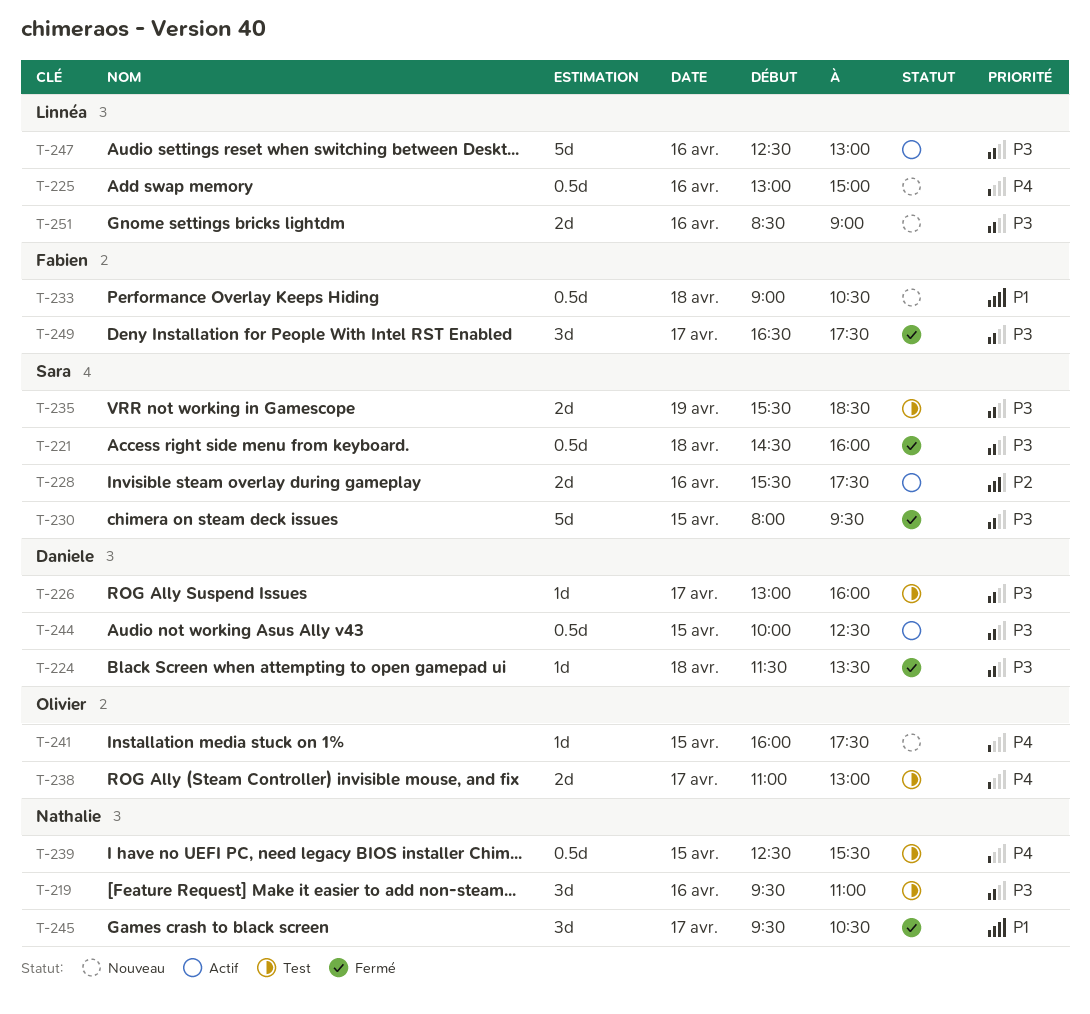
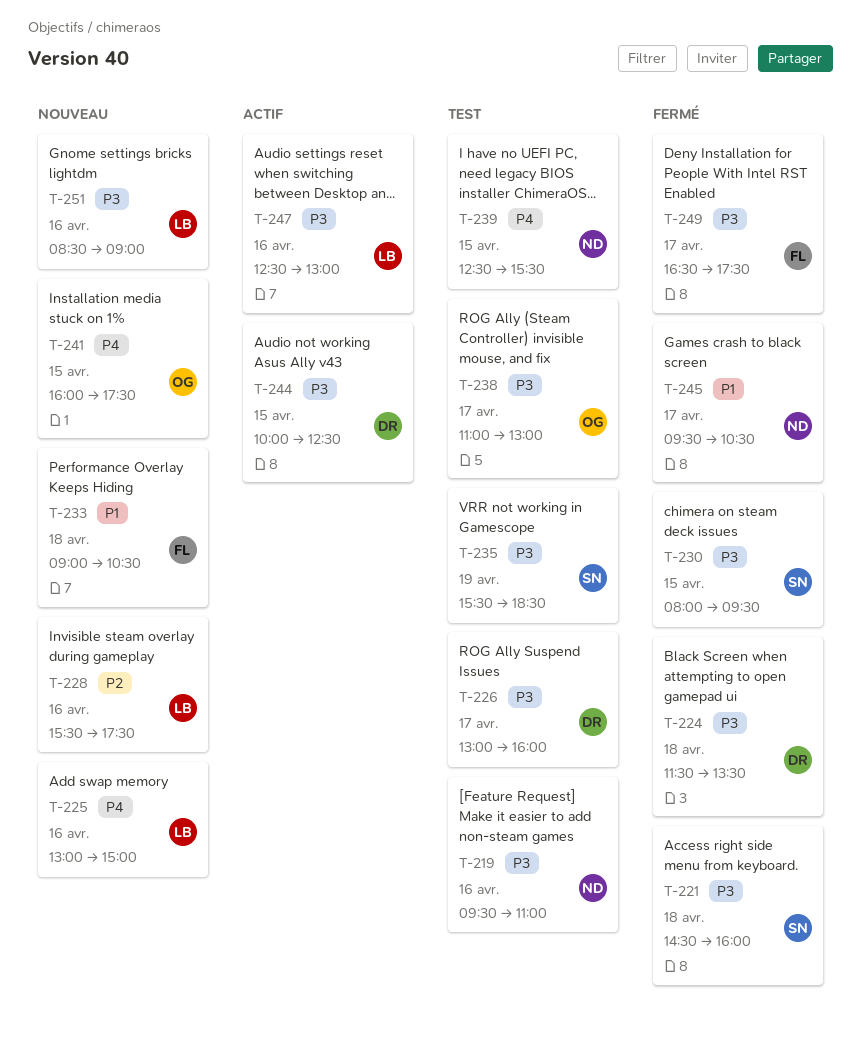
T-228, status: Actif -> Nouveau
T-228, owner: Sara -> Linnéa
T-238, priority: P4 -> P3

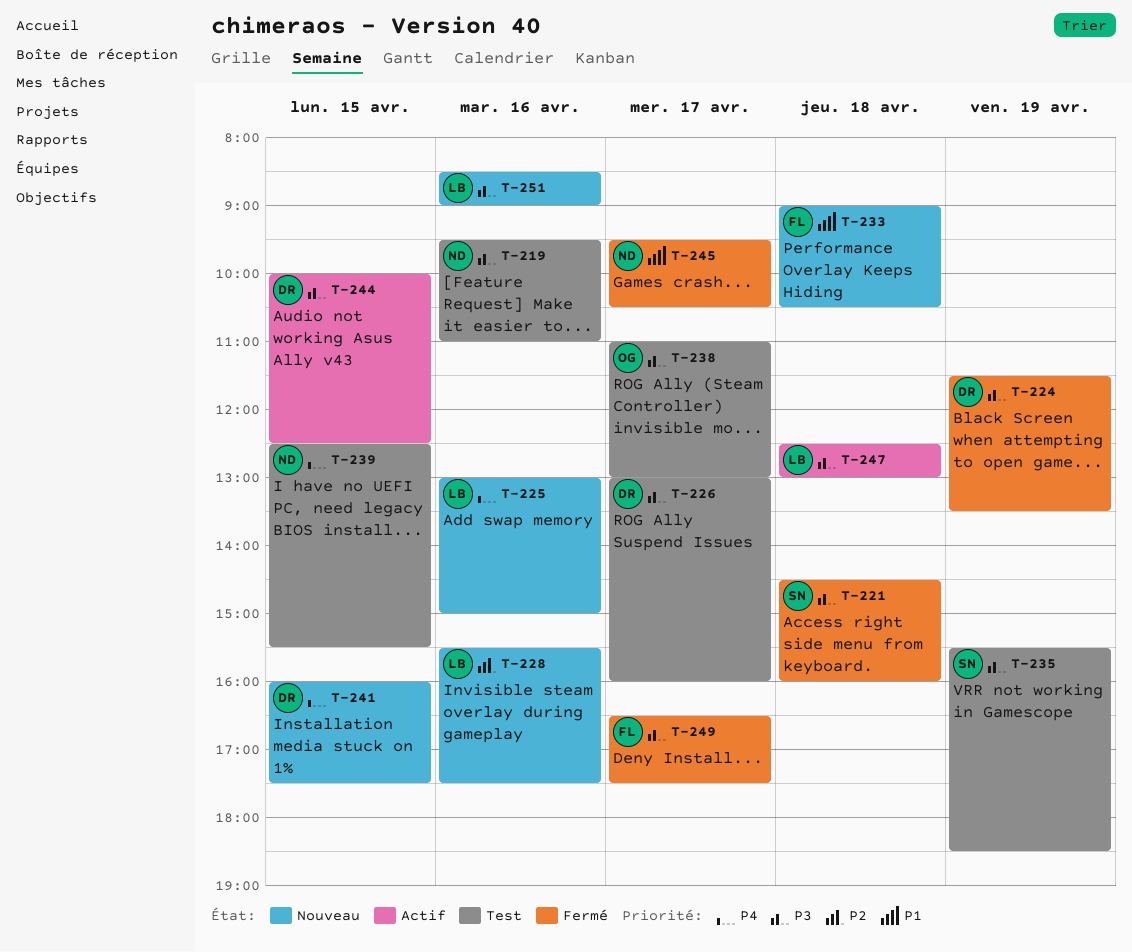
T-224, day: Apr 18 -> Apr 19
T-230: present -> none
T-241, owner: OG -> DR
T-247, day: Apr 16 -> Apr 18

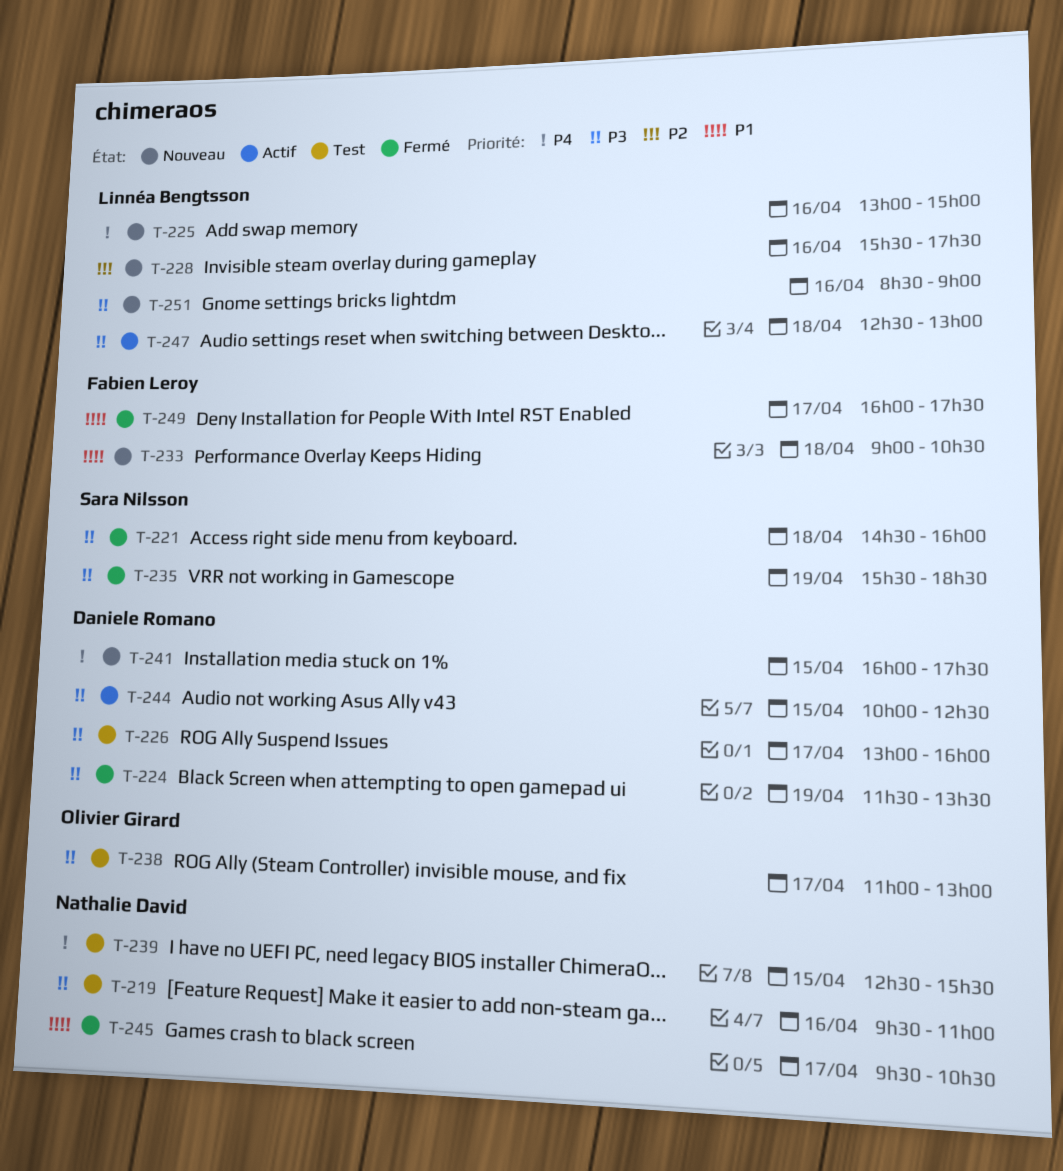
T-235, status: Test -> Fermé
T-249, priority: P3 -> P1
T-249, begins: 16:30 -> 16:00

